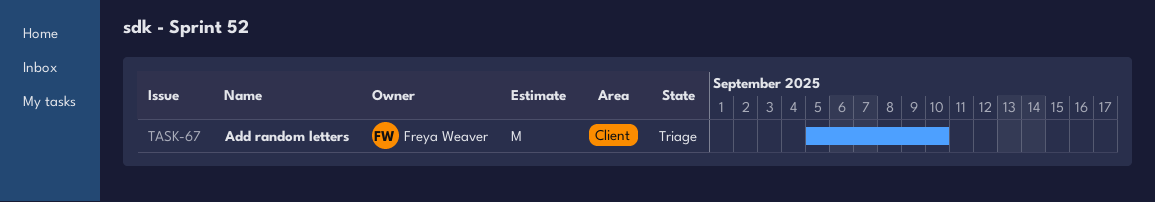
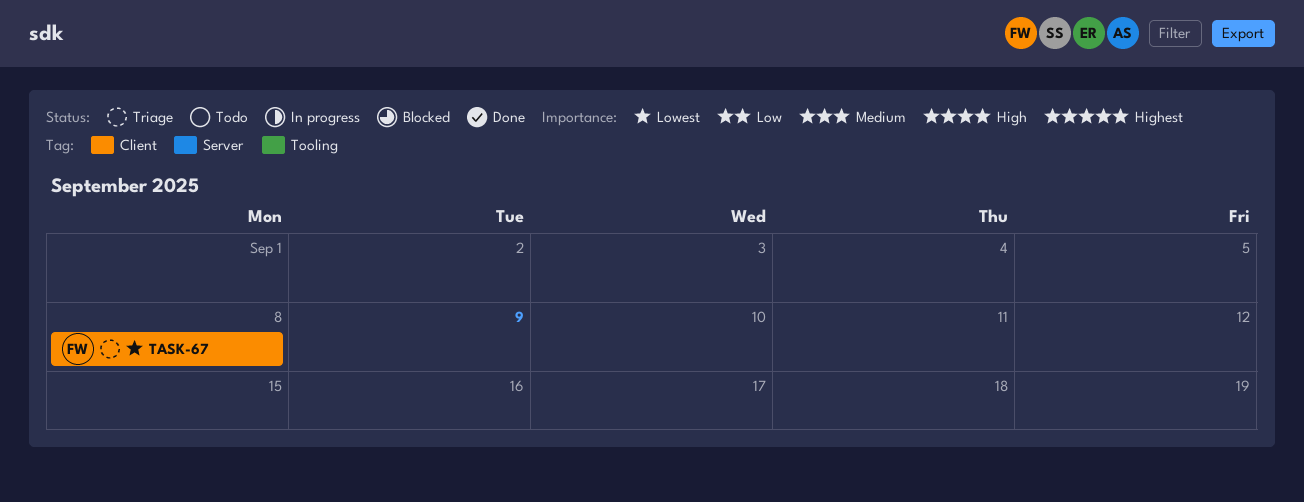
TASK-67, start: Sep 5 -> Sep 8
TASK-67, due: Sep 10 -> Sep 8

